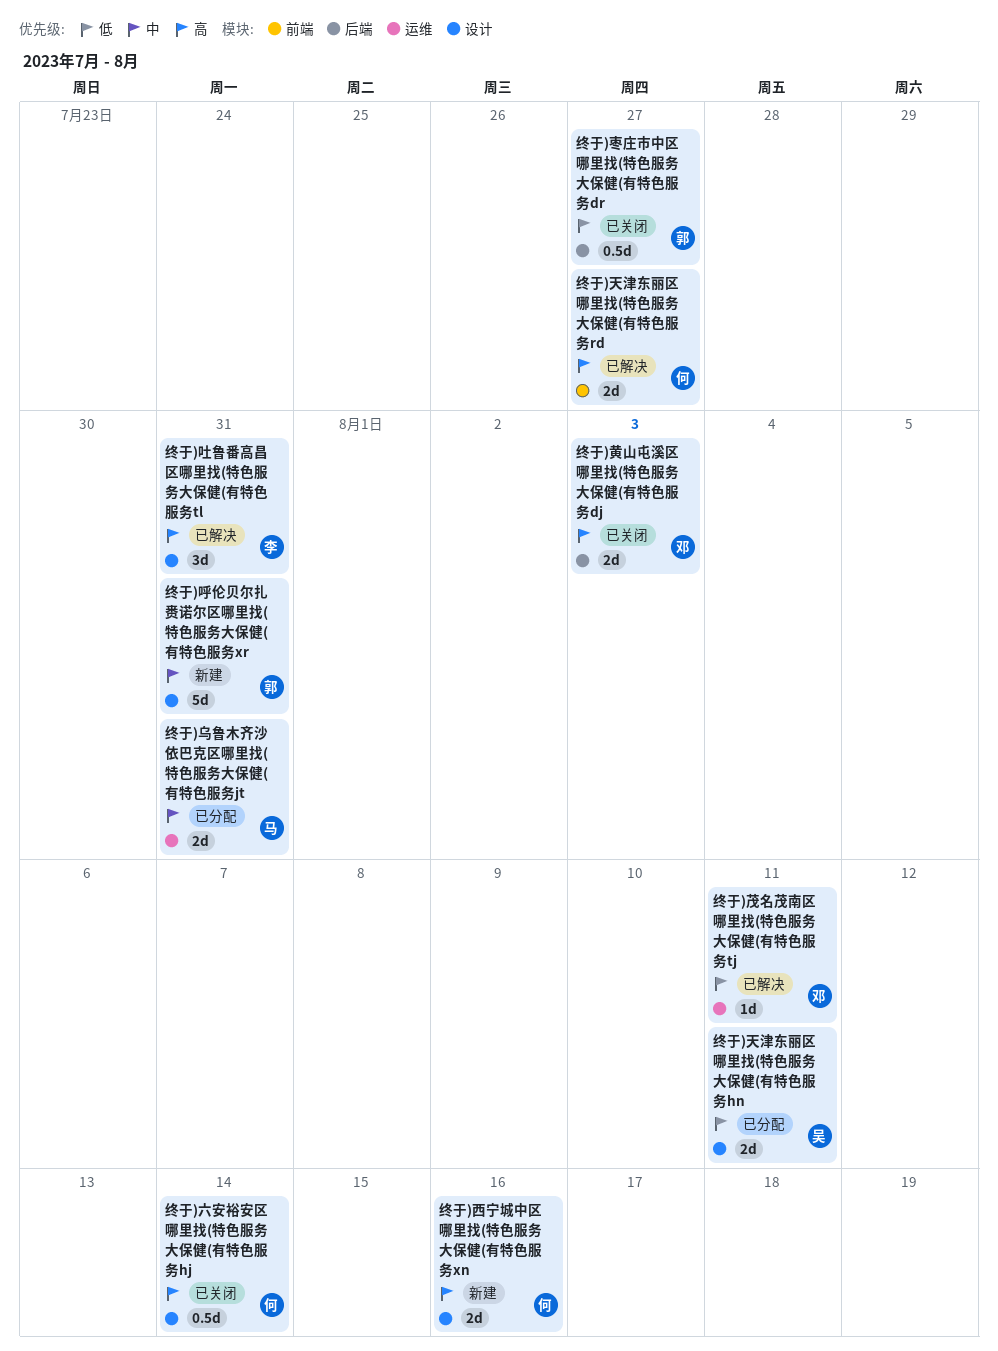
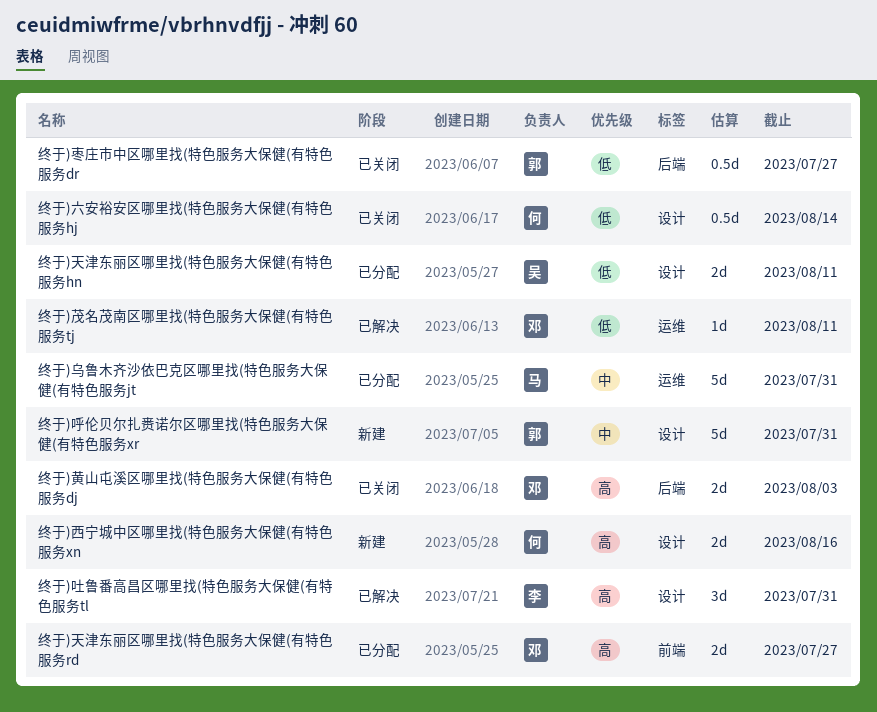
终于)乌鲁木齐沙依巴克区哪里找(特色服务大保健(有特色服务jt, estimate: 2d -> 5d
终于)六安裕安区哪里找(特色服务大保健(有特色服务hj, priority: 高 -> 低
终于)天津东丽区哪里找(特色服务大保健(有特色服务rd, status: 已解决 -> 已分配
终于)天津东丽区哪里找(特色服务大保健(有特色服务rd, owner: 何 -> 邓

